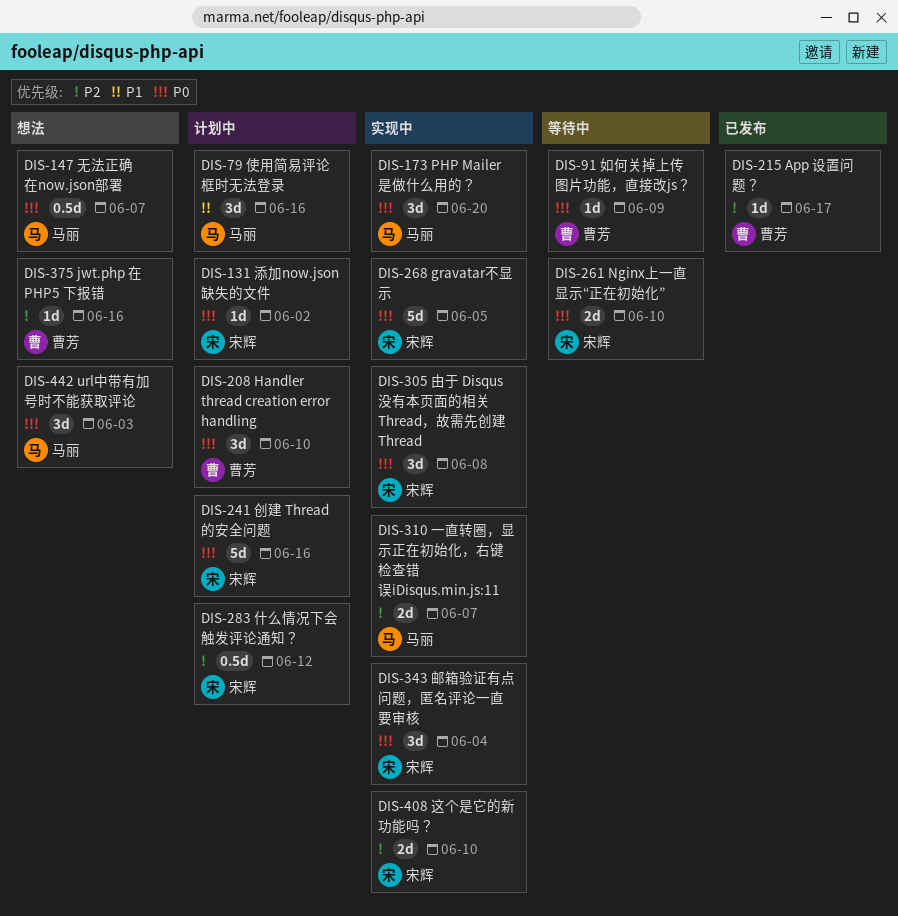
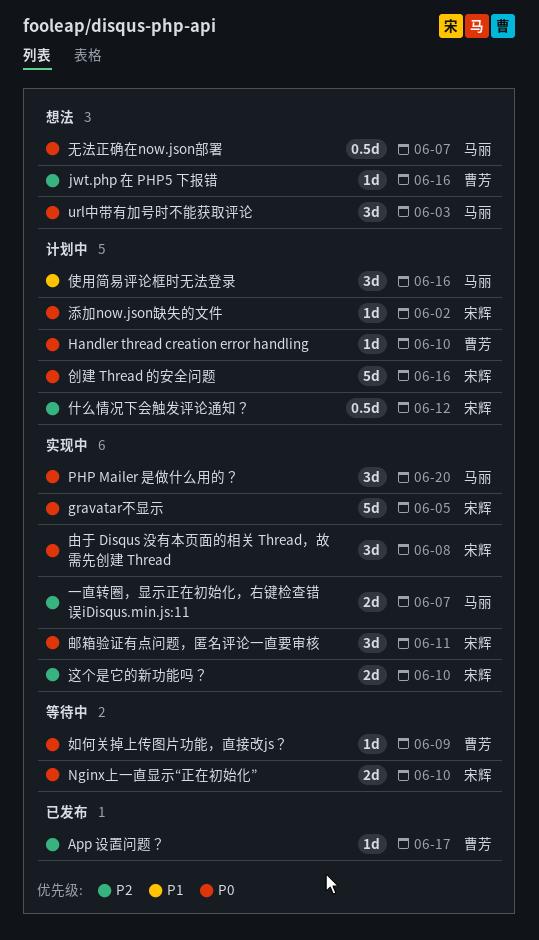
Handler thread creation error handling, estimate: 3d -> 1d
邮箱验证有点问题，匿名评论一直要审核, due: Jun 4 -> Jun 11

